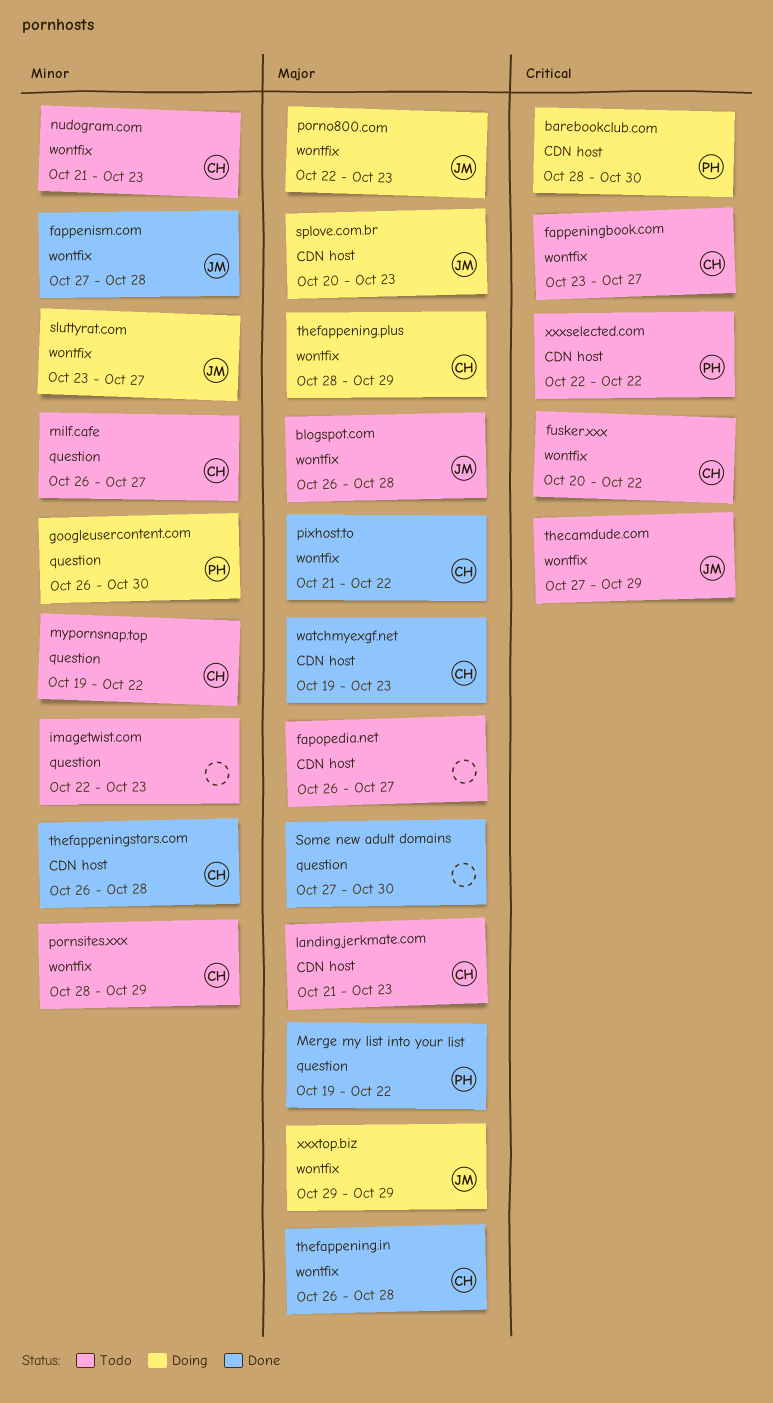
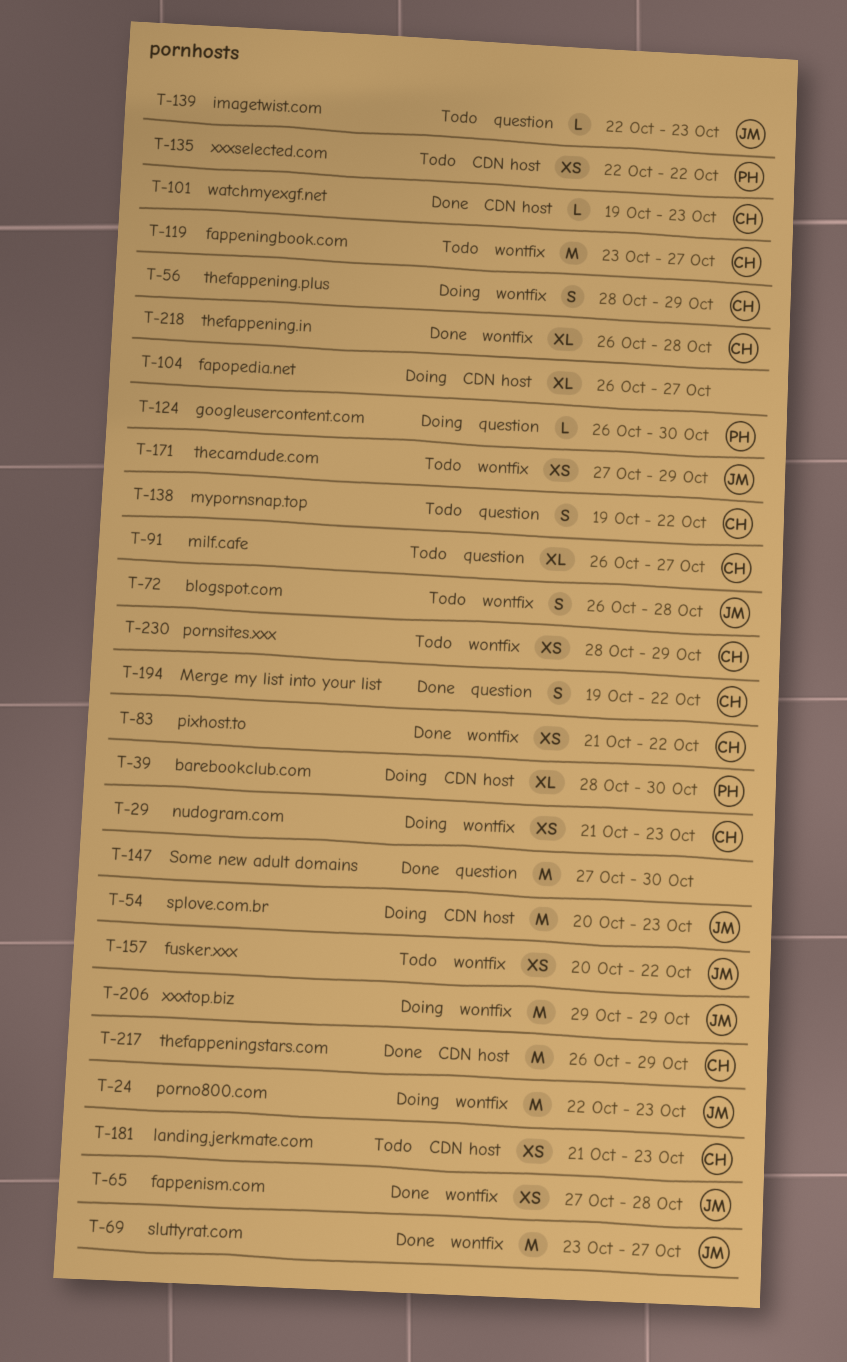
fapopedia.net, status: Todo -> Doing
fusker.xxx, owner: CH -> JM
imagetwist.com, owner: none -> JM
Merge my list into your list, owner: PH -> CH
nudogram.com, status: Todo -> Doing
sluttyrat.com, status: Doing -> Done
thefappeningstars.com, due: Oct 28 -> Oct 29

